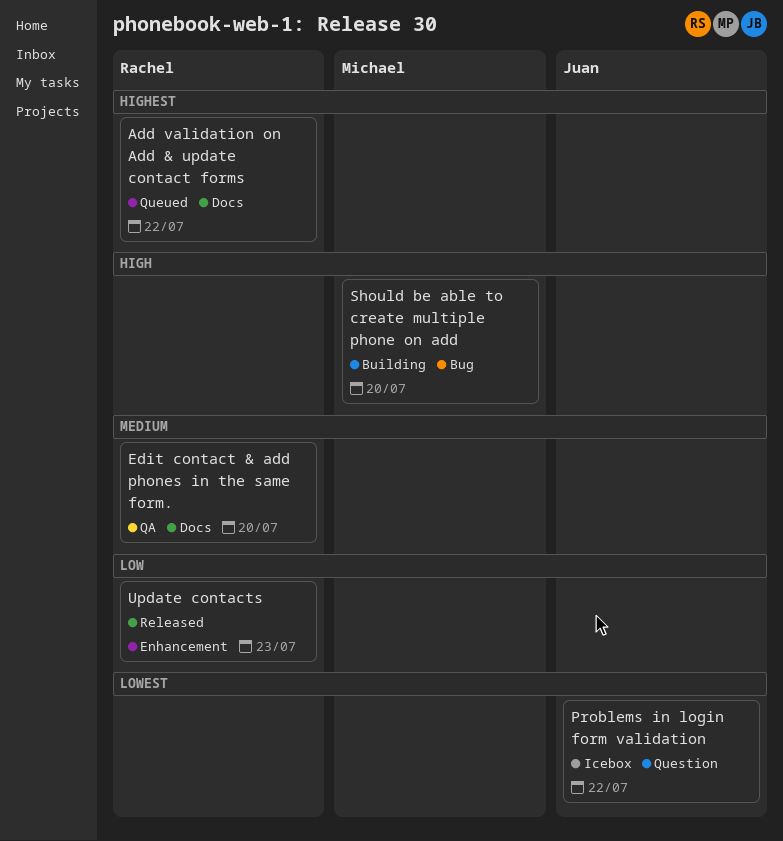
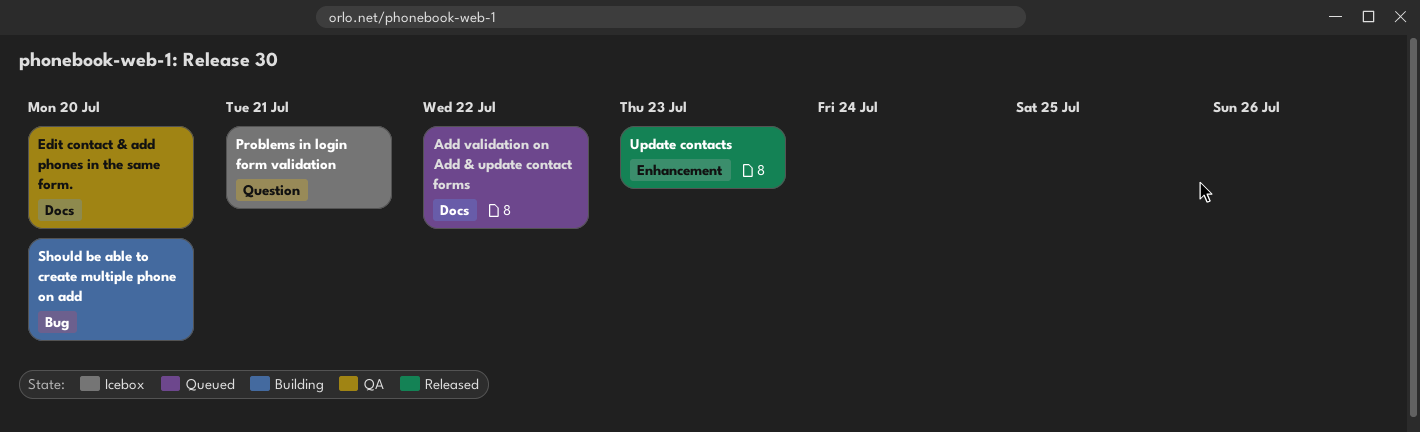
Problems in login form validation, due: Jul 22 -> Jul 21

